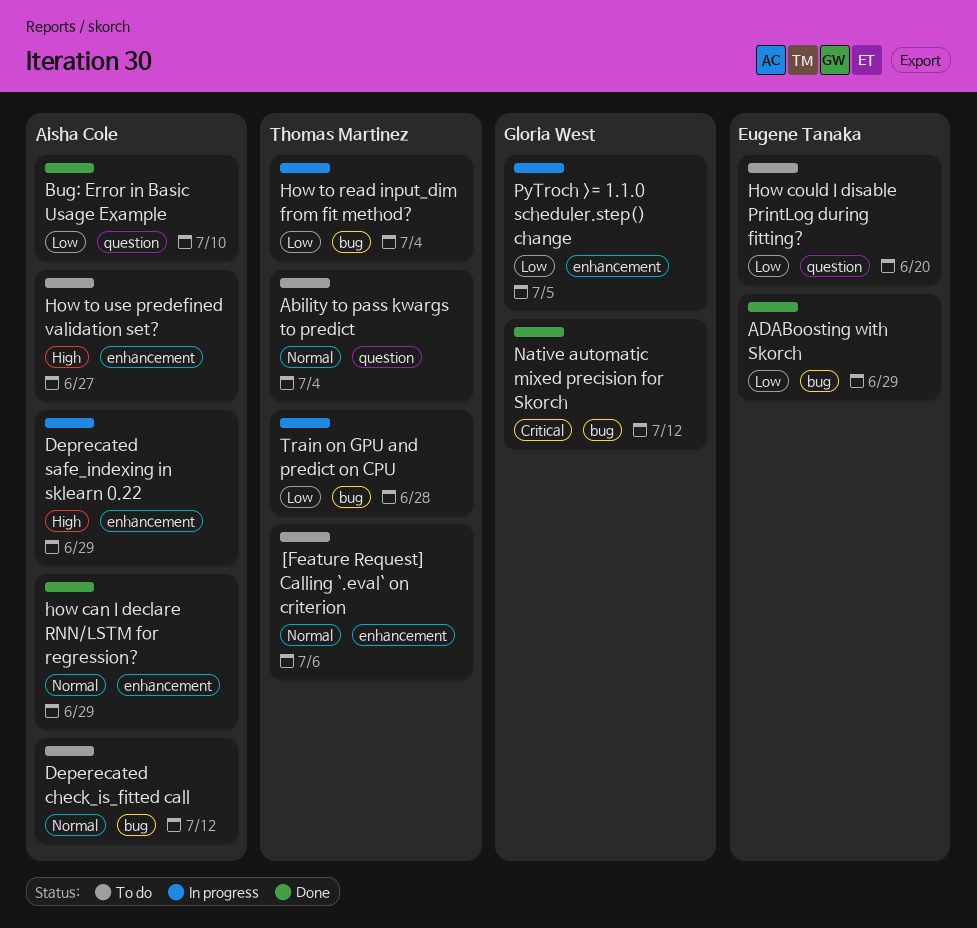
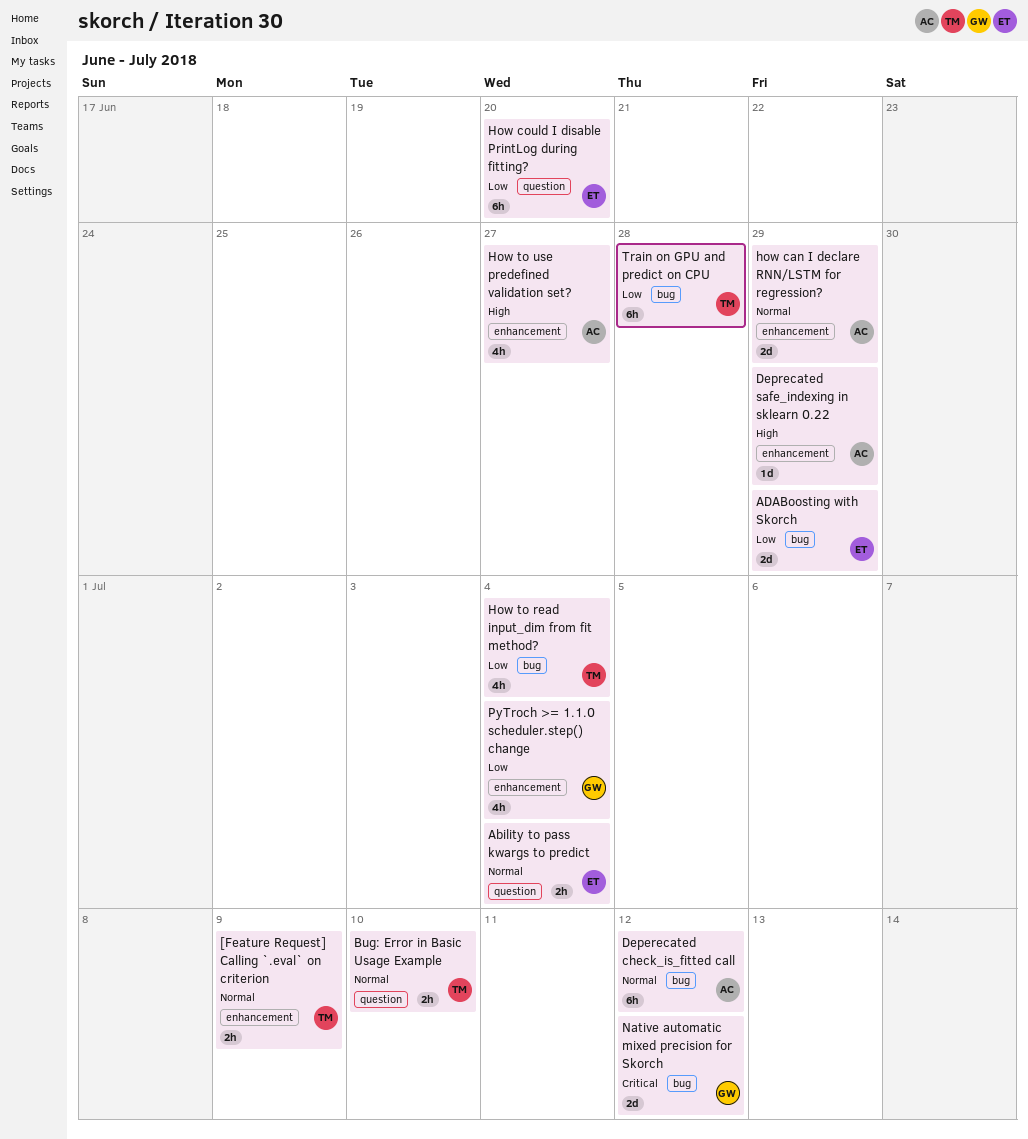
[Feature Request] Calling `.eval` on criterion, due: Jul 6 -> Jul 9
Ability to pass kwargs to predict, owner: Thomas Martinez -> Eugene Tanaka
Bug: Error in Basic Usage Example, owner: Aisha Cole -> Thomas Martinez
Bug: Error in Basic Usage Example, priority: Low -> Normal
PyTroch >= 1.1.0 scheduler.step() change, due: Jul 5 -> Jul 4

